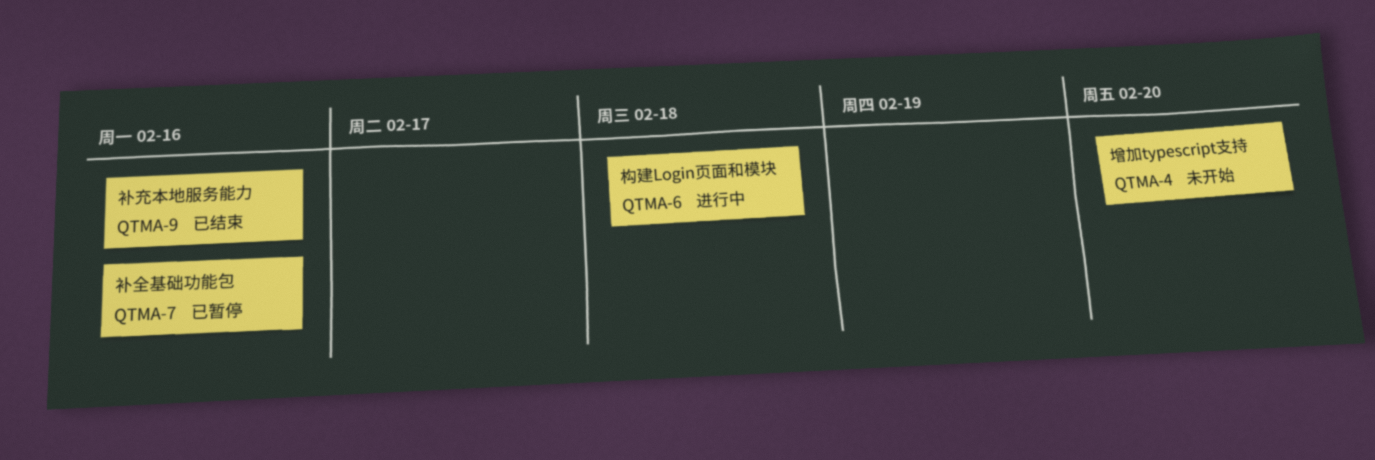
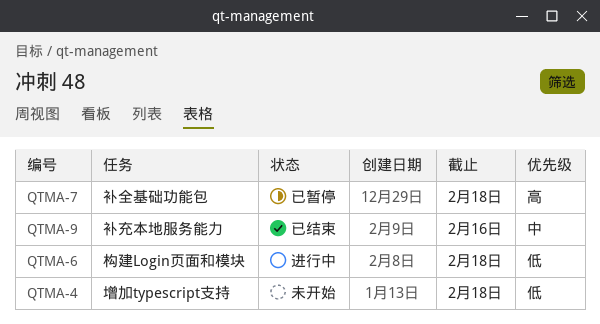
QTMA-4, due: Feb 20 -> Feb 18
QTMA-7, due: Feb 16 -> Feb 18

